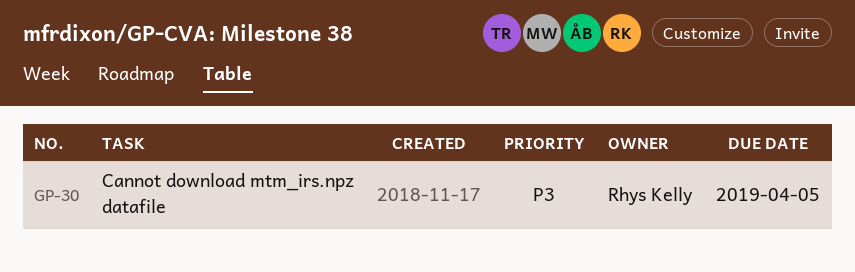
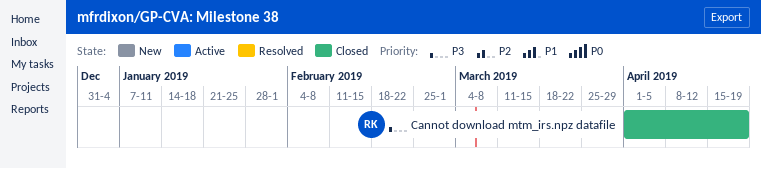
Cannot download mtm_irs.npz datafile, due: Apr 5 -> Apr 19

